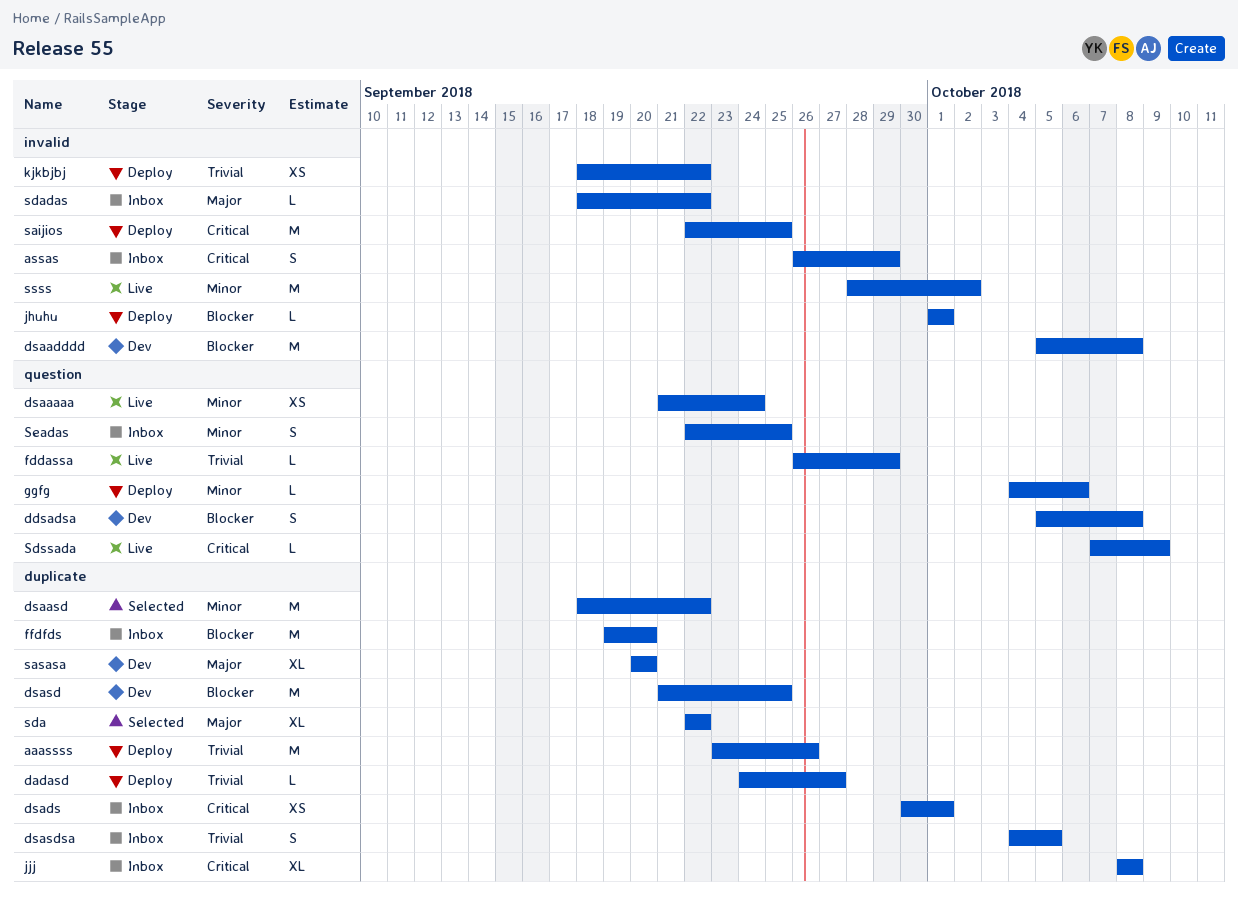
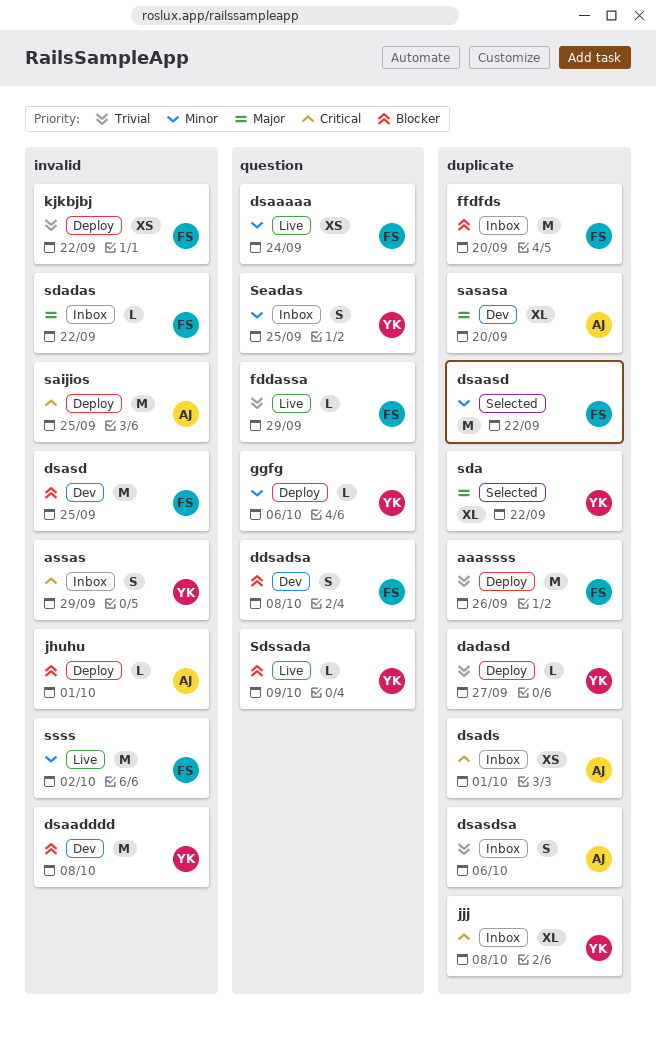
dsasd, label: duplicate -> invalid
dsasdsa, due: Oct 5 -> Oct 6
Sdssada, priority: Critical -> Blocker

